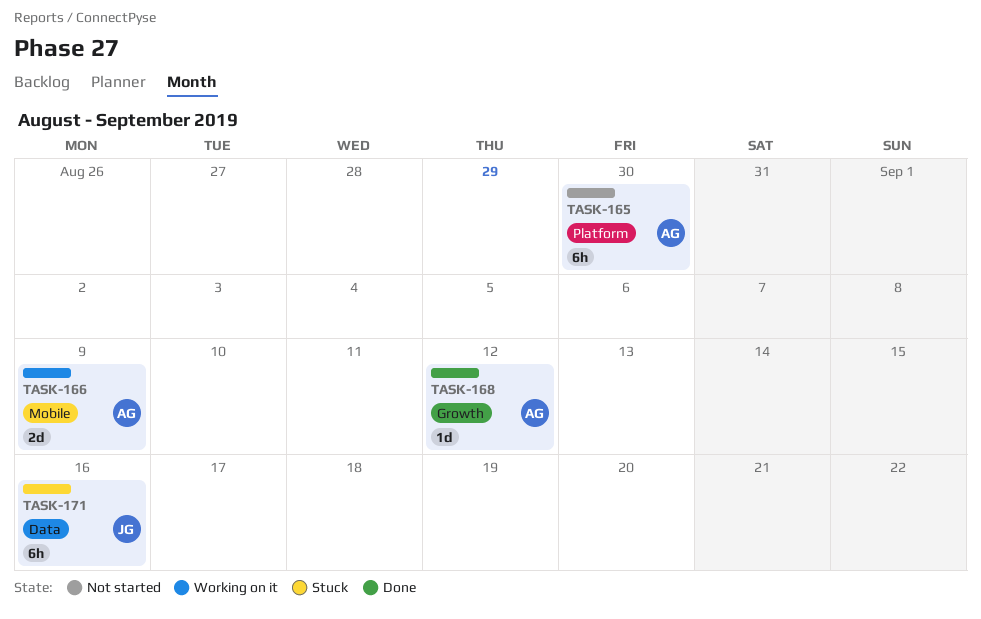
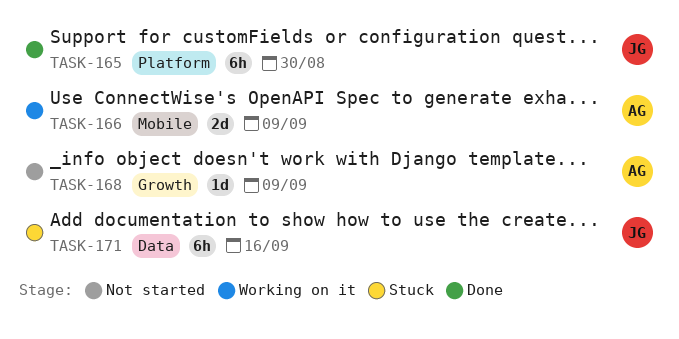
TASK-165, status: Not started -> Done
TASK-165, owner: AG -> JG
TASK-168, status: Done -> Not started
TASK-168, due: Sep 12 -> Sep 9

